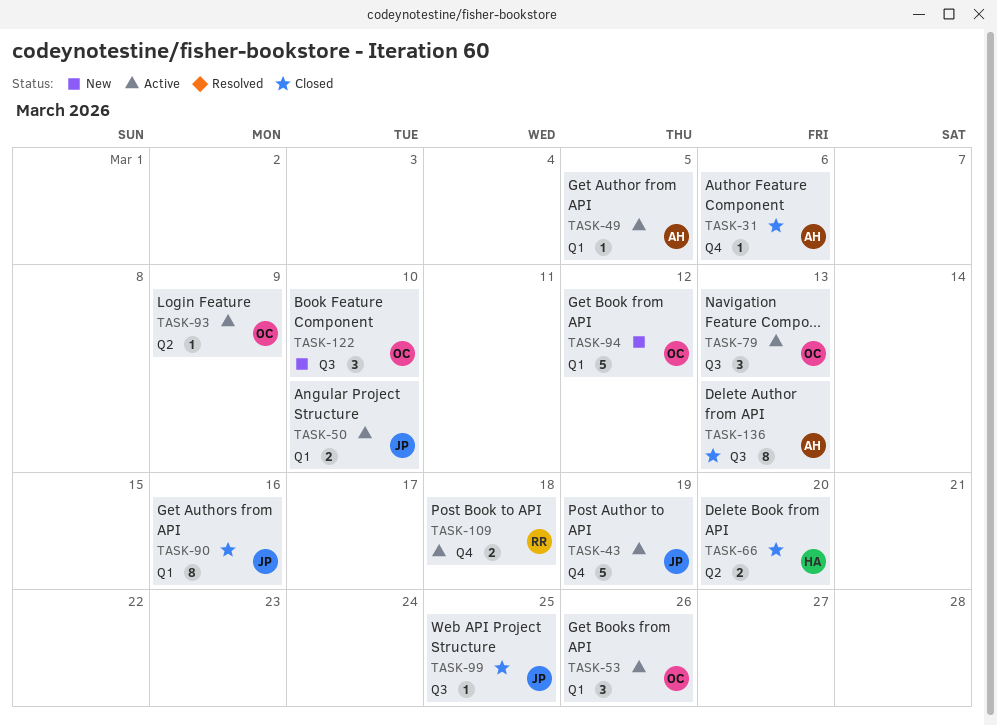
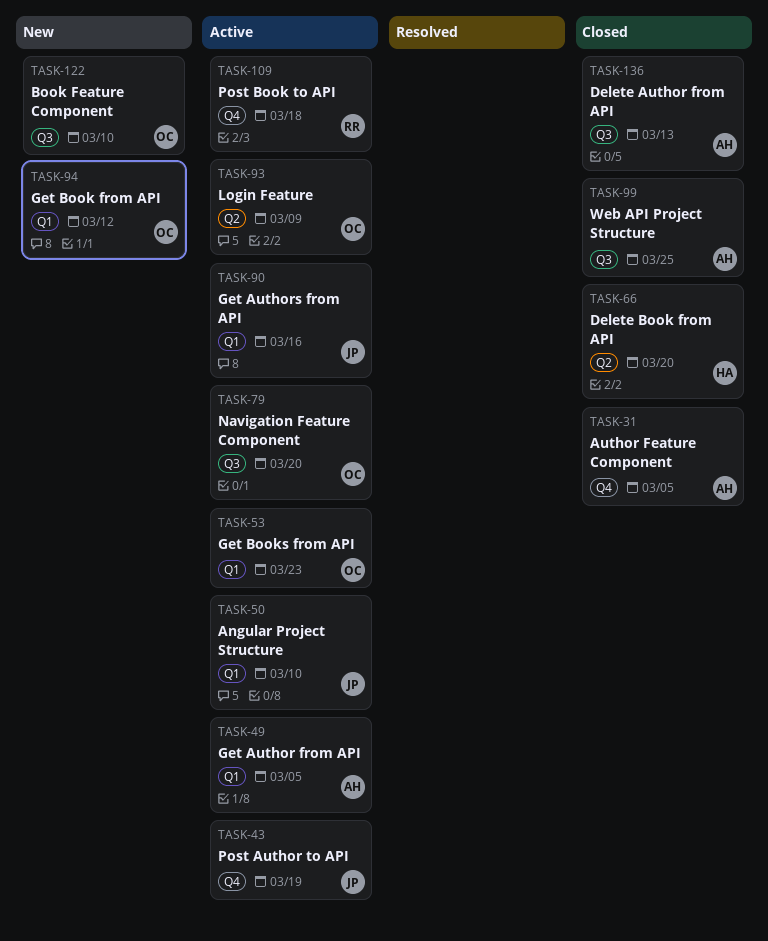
TASK-31, due: Mar 6 -> Mar 5
TASK-53, due: Mar 26 -> Mar 23
TASK-79, due: Mar 13 -> Mar 20
TASK-90, status: Closed -> Active
TASK-99, owner: JP -> AH

